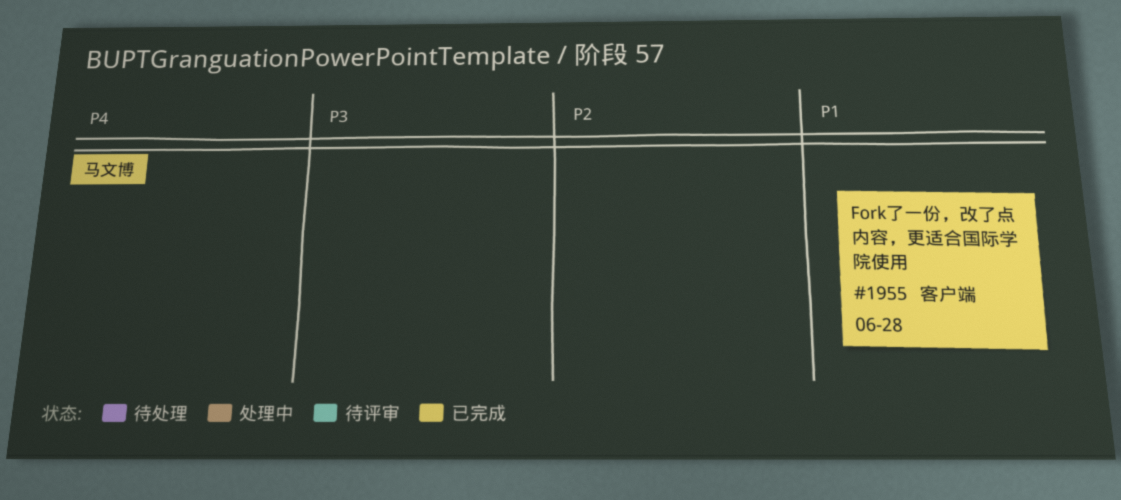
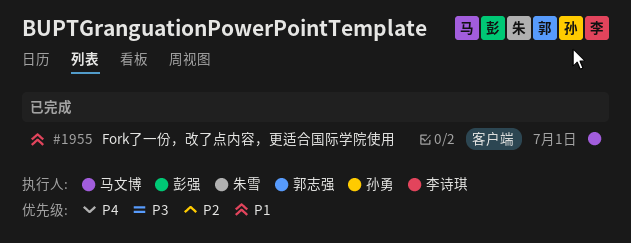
#1955, due: Jun 28 -> Jul 1

